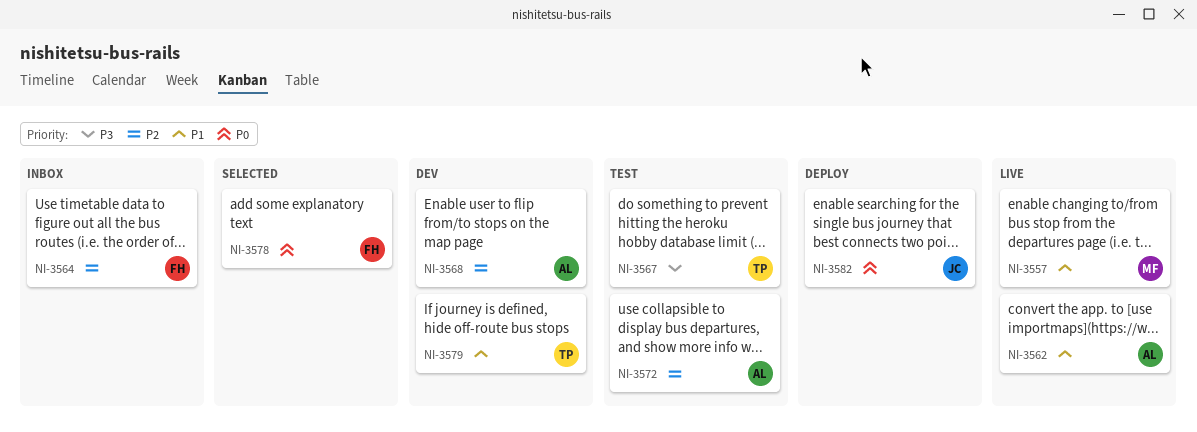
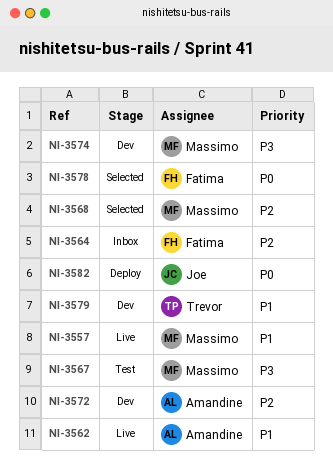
NI-3567, owner: Trevor -> Massimo
NI-3568, status: Dev -> Selected
NI-3568, owner: Amandine -> Massimo
NI-3572, status: Test -> Dev
NI-3574: none -> present

